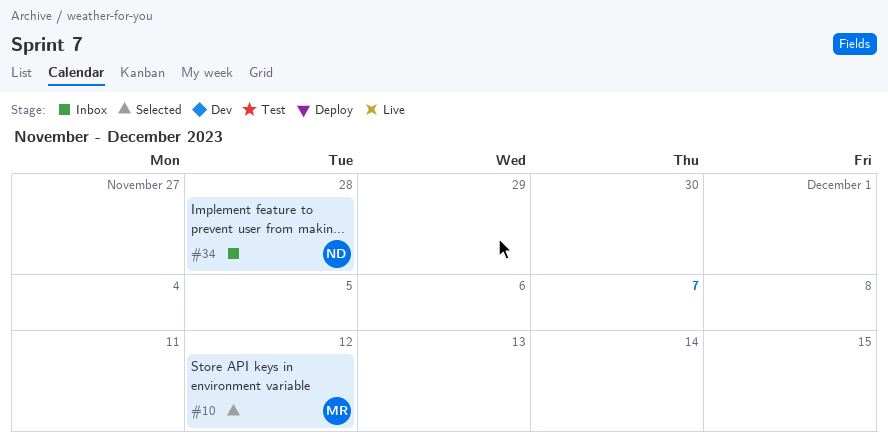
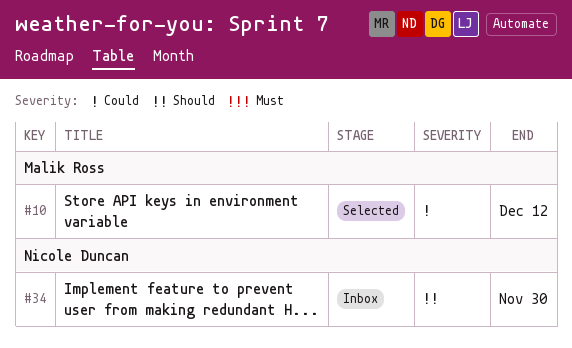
#34, due: Nov 28 -> Nov 30

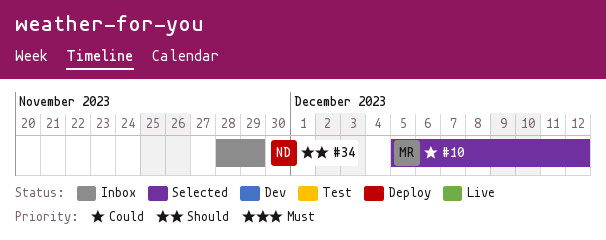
#34, due: Nov 30 -> Nov 29

